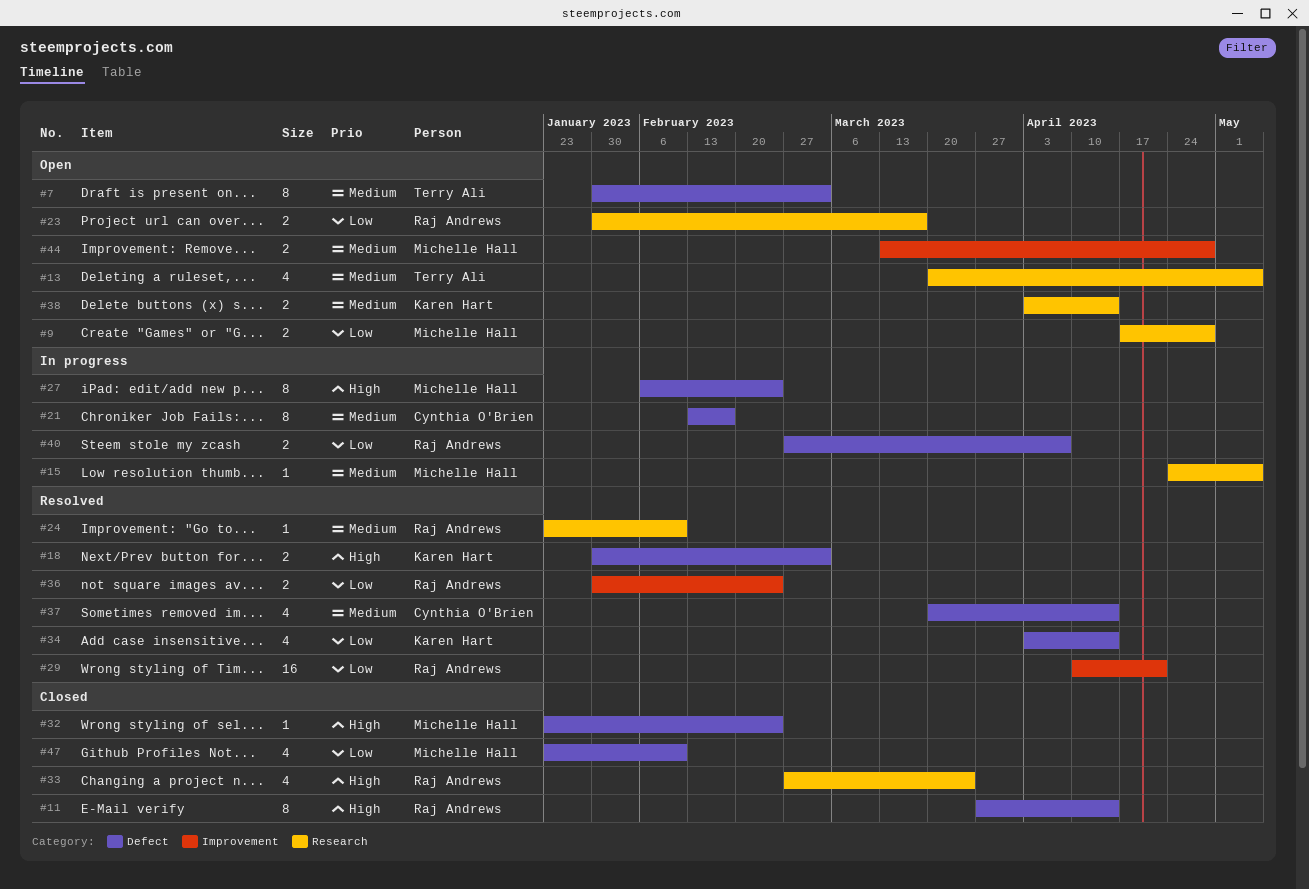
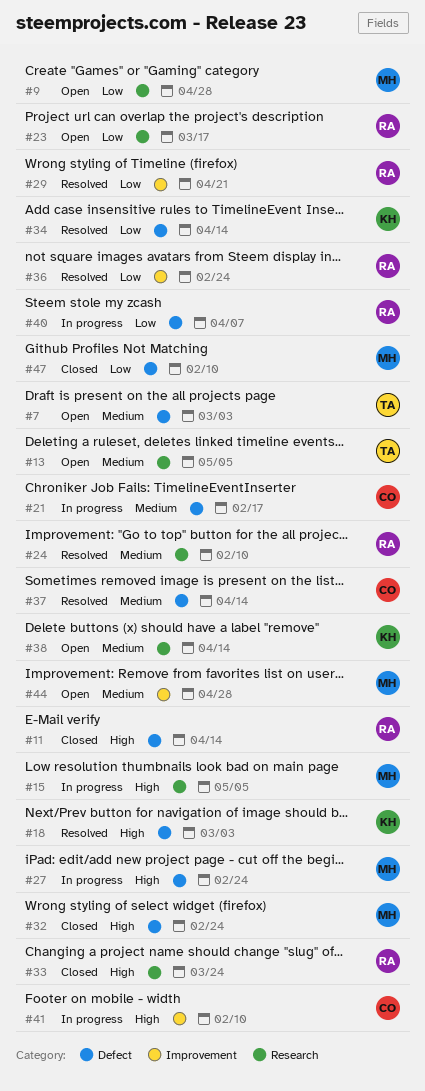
#15, priority: Medium -> High
#41: none -> present

